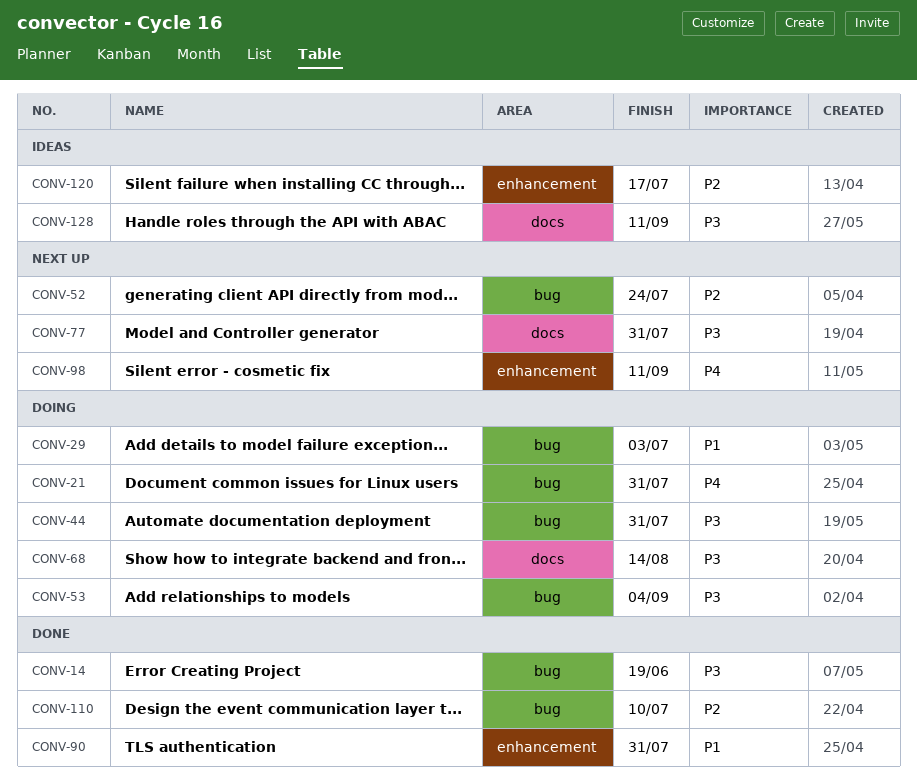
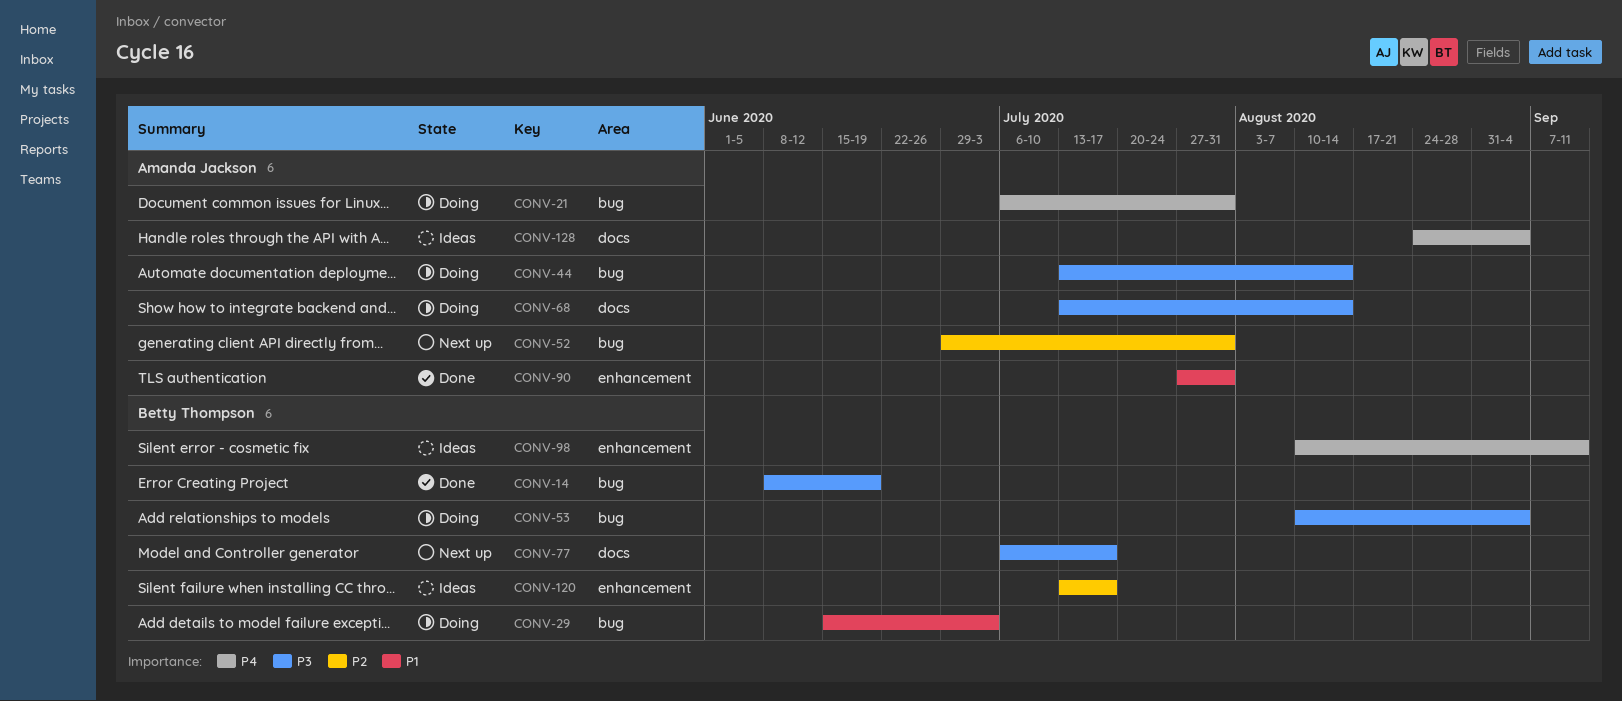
CONV-44, due: Jul 31 -> Aug 14
CONV-52, due: Jul 24 -> Jul 31
CONV-77, due: Jul 31 -> Jul 17
CONV-98, status: Next up -> Ideas
CONV-110: present -> none
CONV-128, priority: P3 -> P4
CONV-128, due: Sep 11 -> Sep 4

